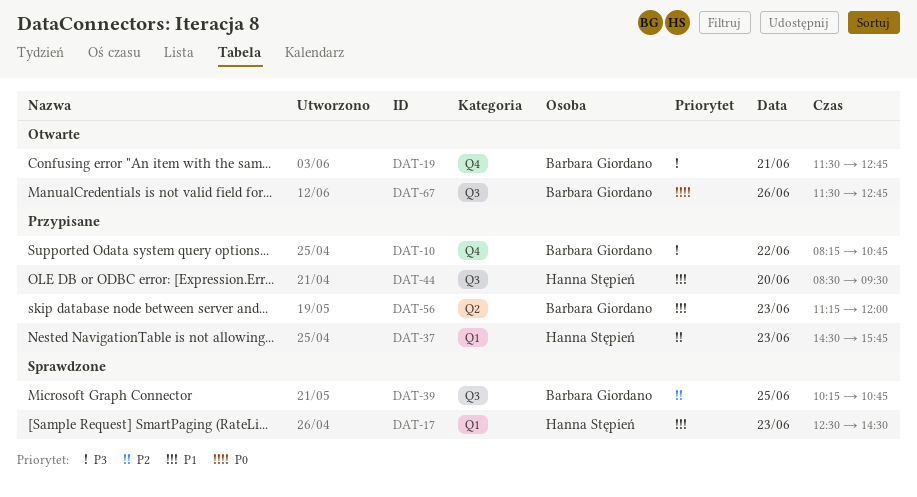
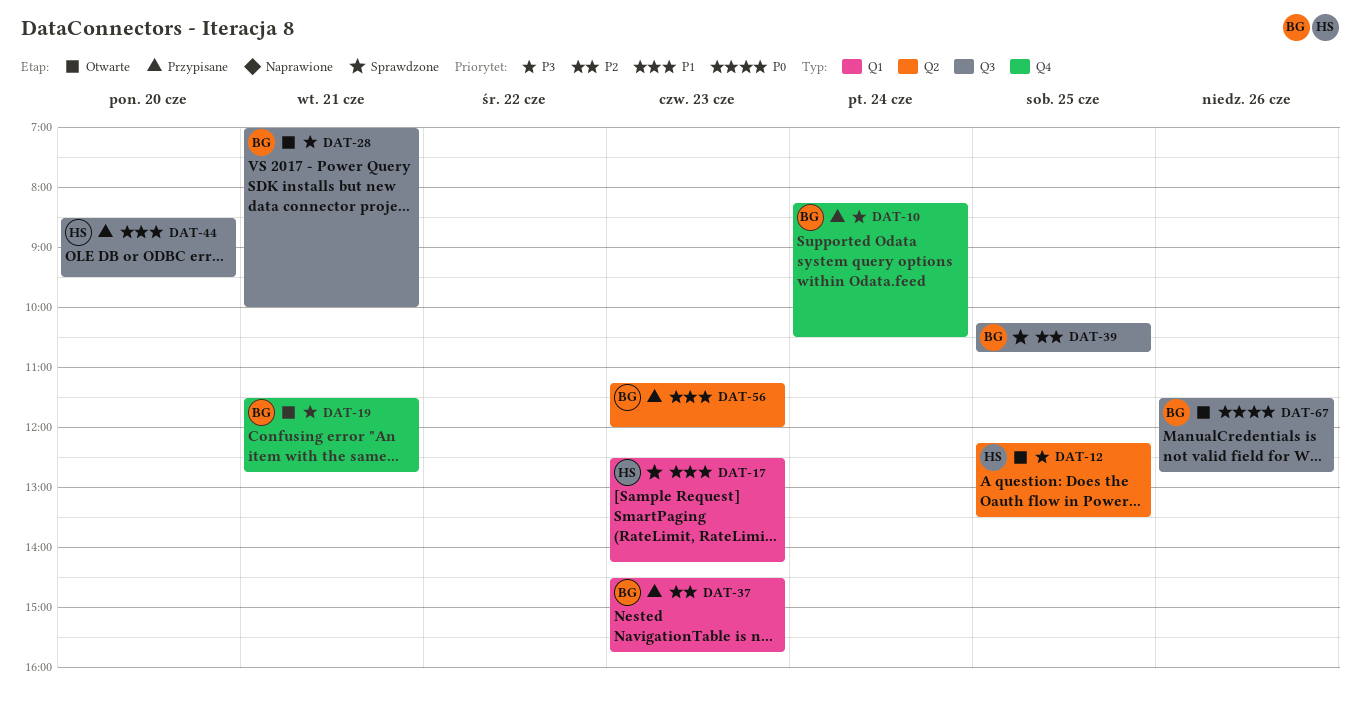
DAT-10, day: Jun 22 -> Jun 24
DAT-10, ends: 10:45 -> 10:30
DAT-12: none -> present
DAT-17, ends: 14:30 -> 14:15
DAT-28: none -> present
DAT-37, owner: Hanna Stępień -> Barbara Giordano

